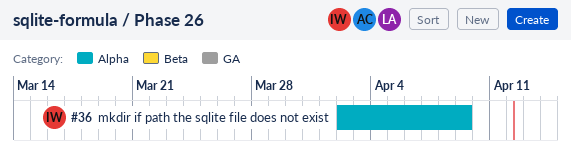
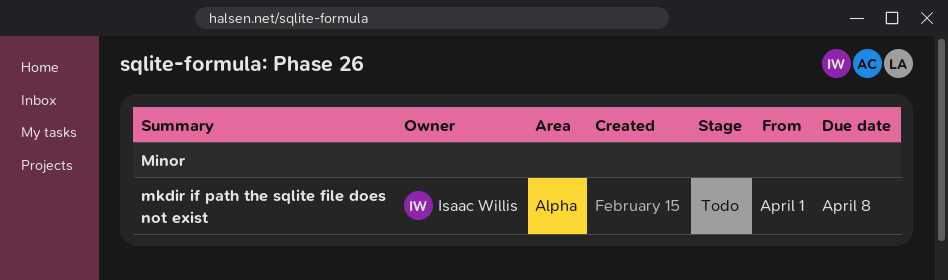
mkdir if path the sqlite file does not exist, start: Apr 2 -> Apr 1
mkdir if path the sqlite file does not exist, due: Apr 9 -> Apr 8

